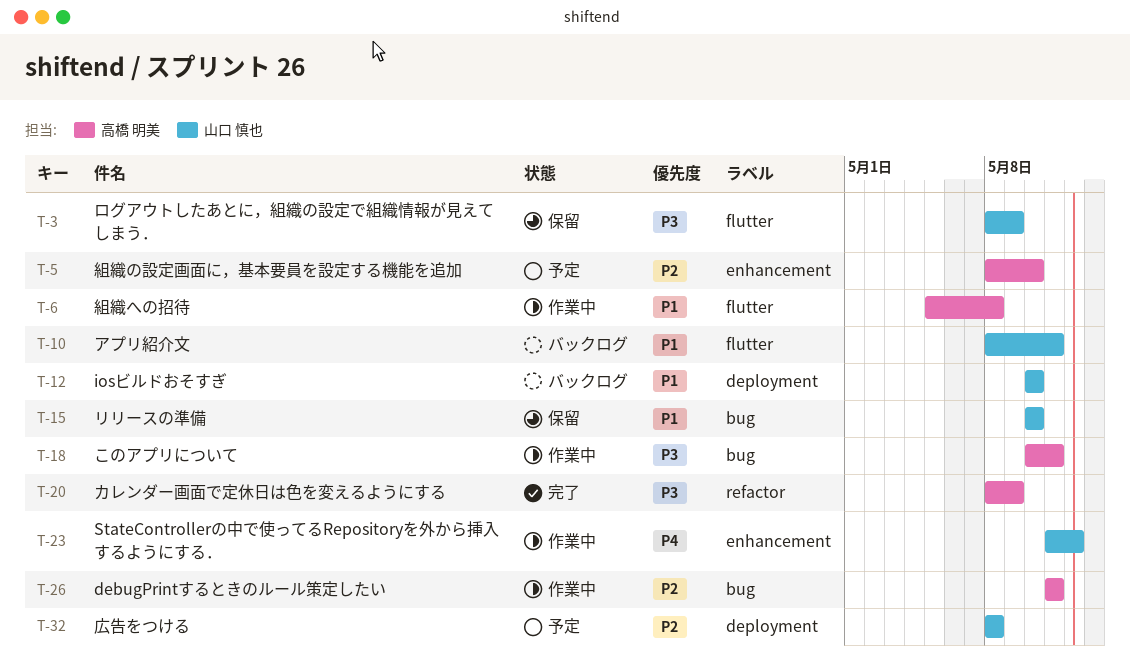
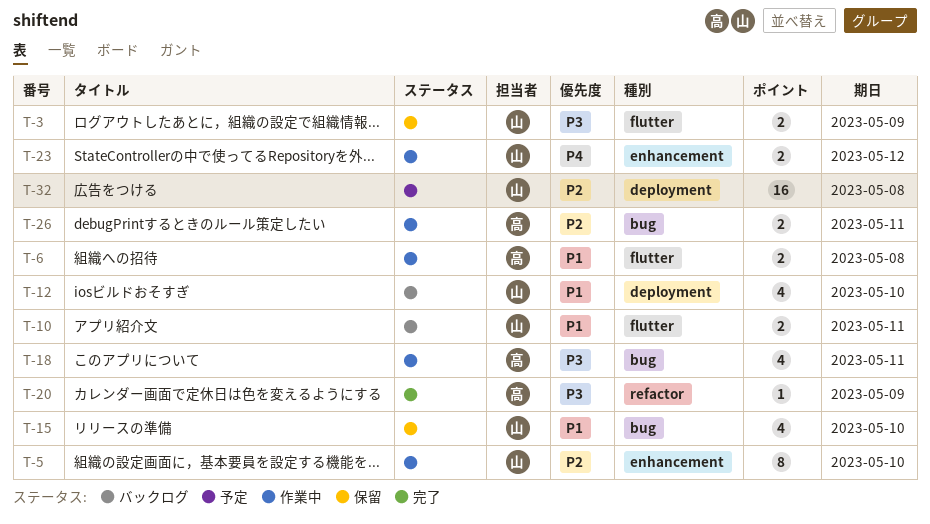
T-5, status: 予定 -> 作業中
T-5, owner: 高橋 明美 -> 山口 慎也

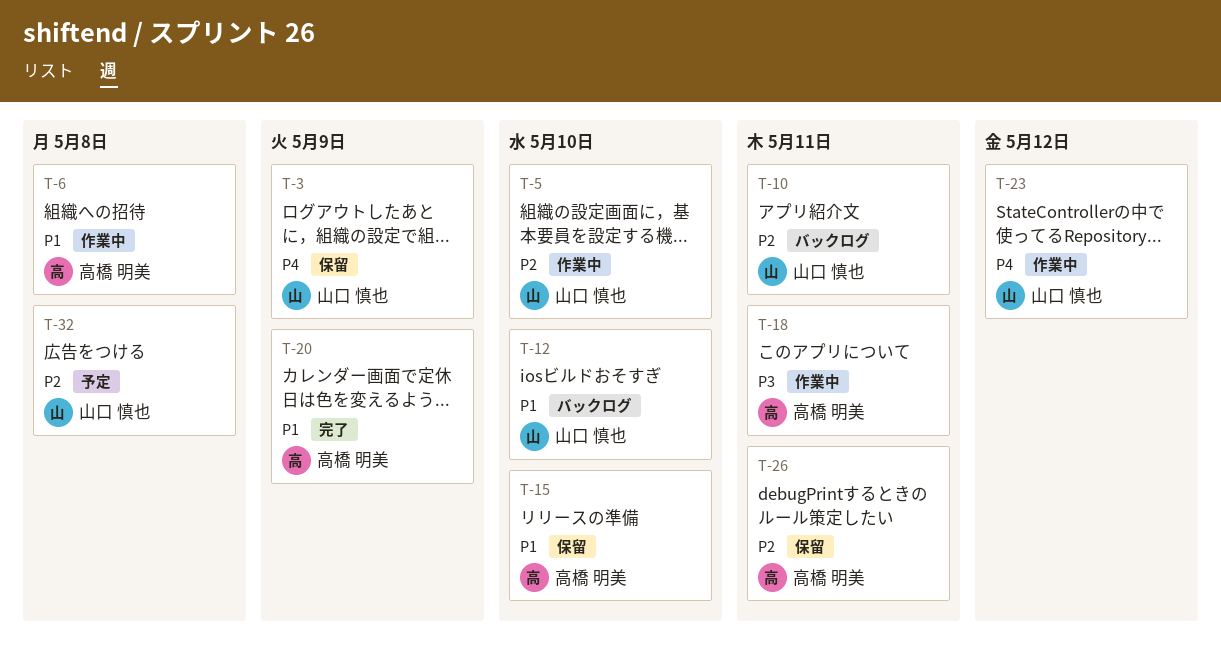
T-3, priority: P3 -> P4
T-10, priority: P1 -> P2
T-15, owner: 山口 慎也 -> 高橋 明美
T-20, priority: P3 -> P1
T-26, status: 作業中 -> 保留

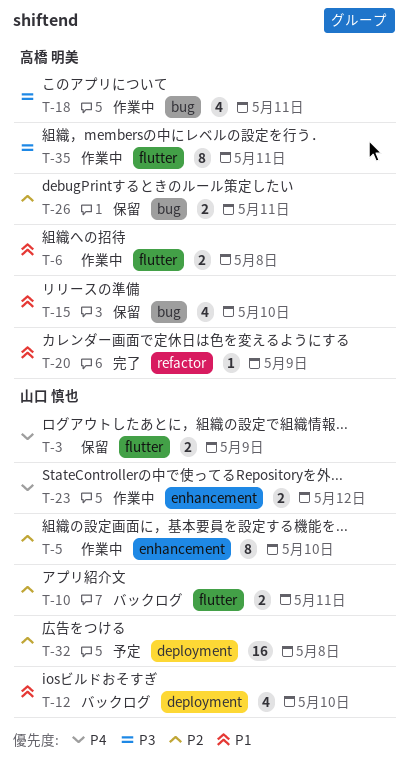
T-35: none -> present

